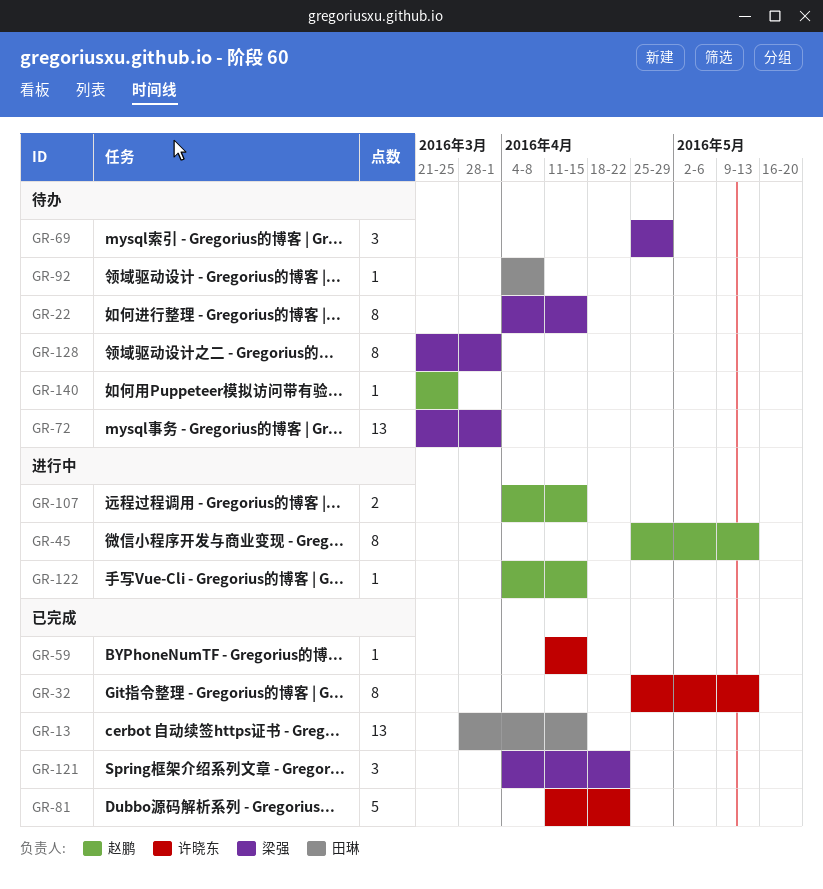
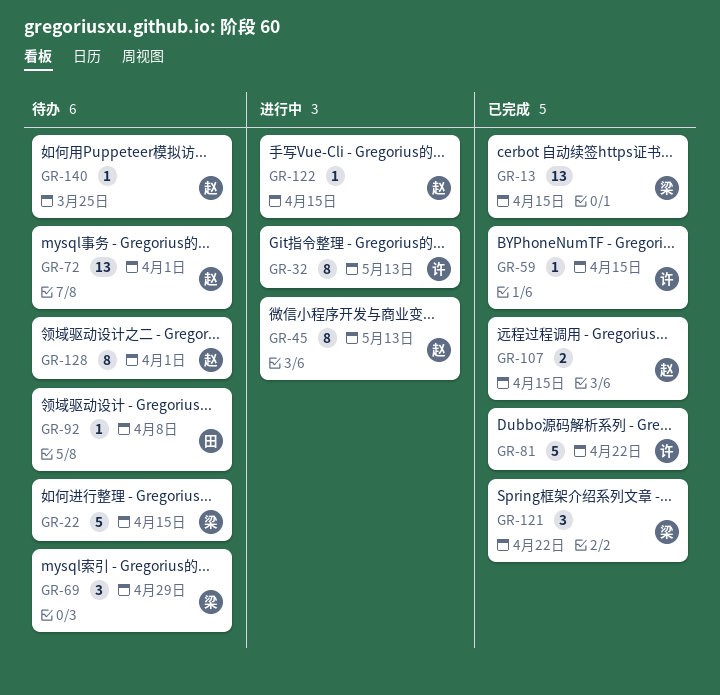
GR-13, owner: 田琳 -> 梁强
GR-22, estimate: 8 -> 5
GR-32, status: 已完成 -> 进行中
GR-72, owner: 梁强 -> 赵鹏
GR-107, status: 进行中 -> 已完成
GR-128, owner: 梁强 -> 赵鹏

